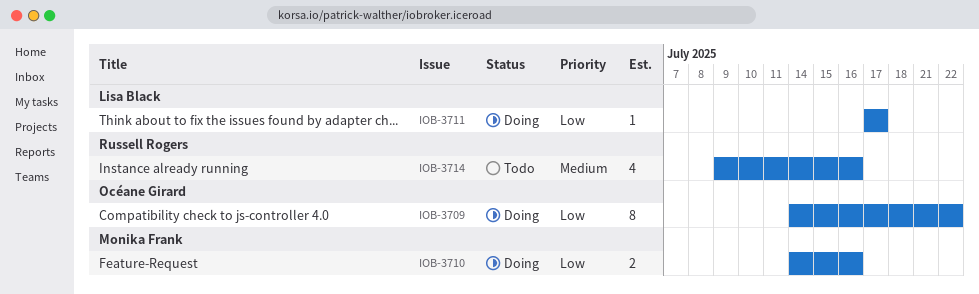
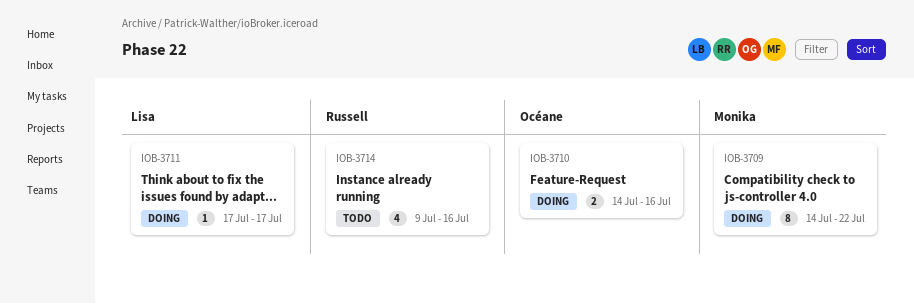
IOB-3709, owner: Océane Girard -> Monika Frank
IOB-3710, owner: Monika Frank -> Océane Girard

